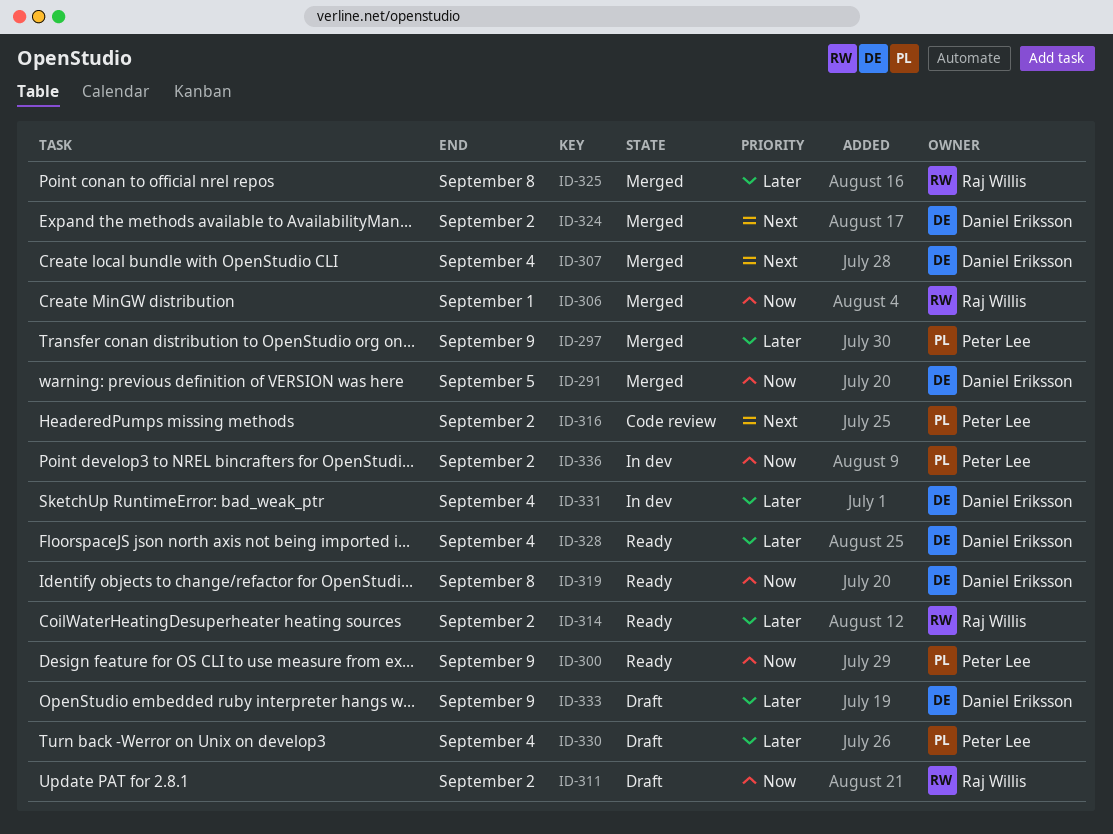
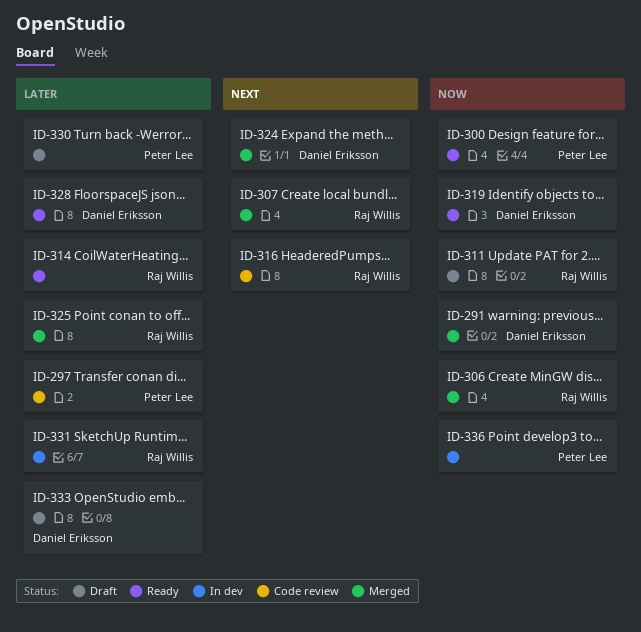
ID-297, status: Merged -> Code review
ID-307, owner: Daniel Eriksson -> Raj Willis
ID-316, owner: Peter Lee -> Raj Willis
ID-331, owner: Daniel Eriksson -> Raj Willis

